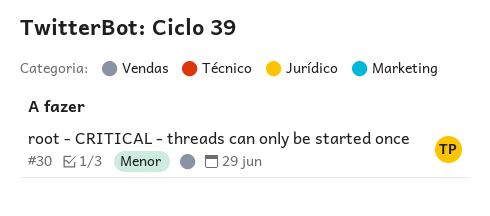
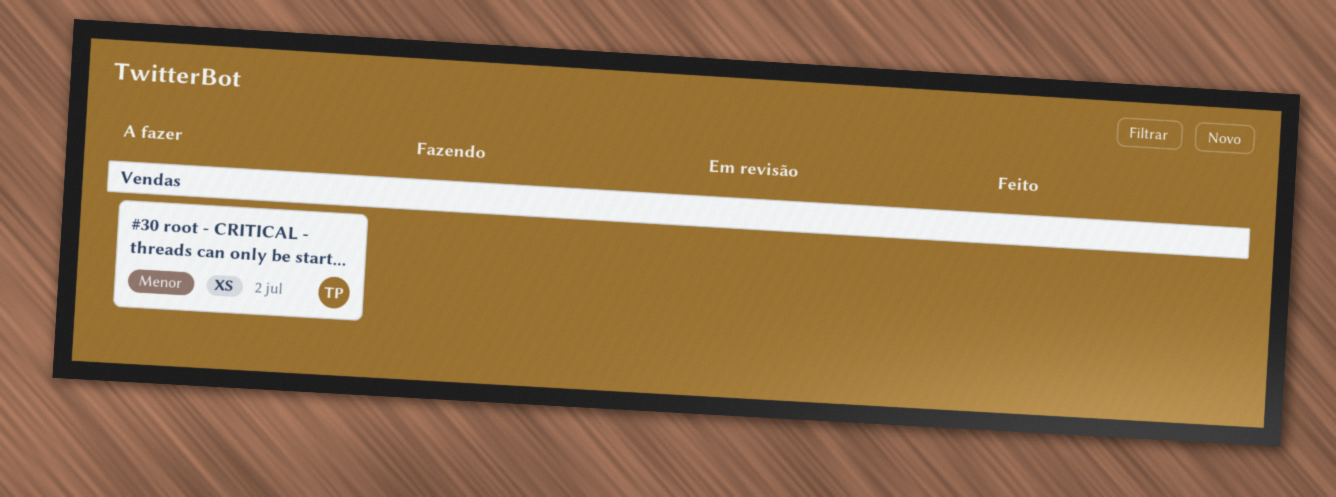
#30, due: Jun 29 -> Jul 2

